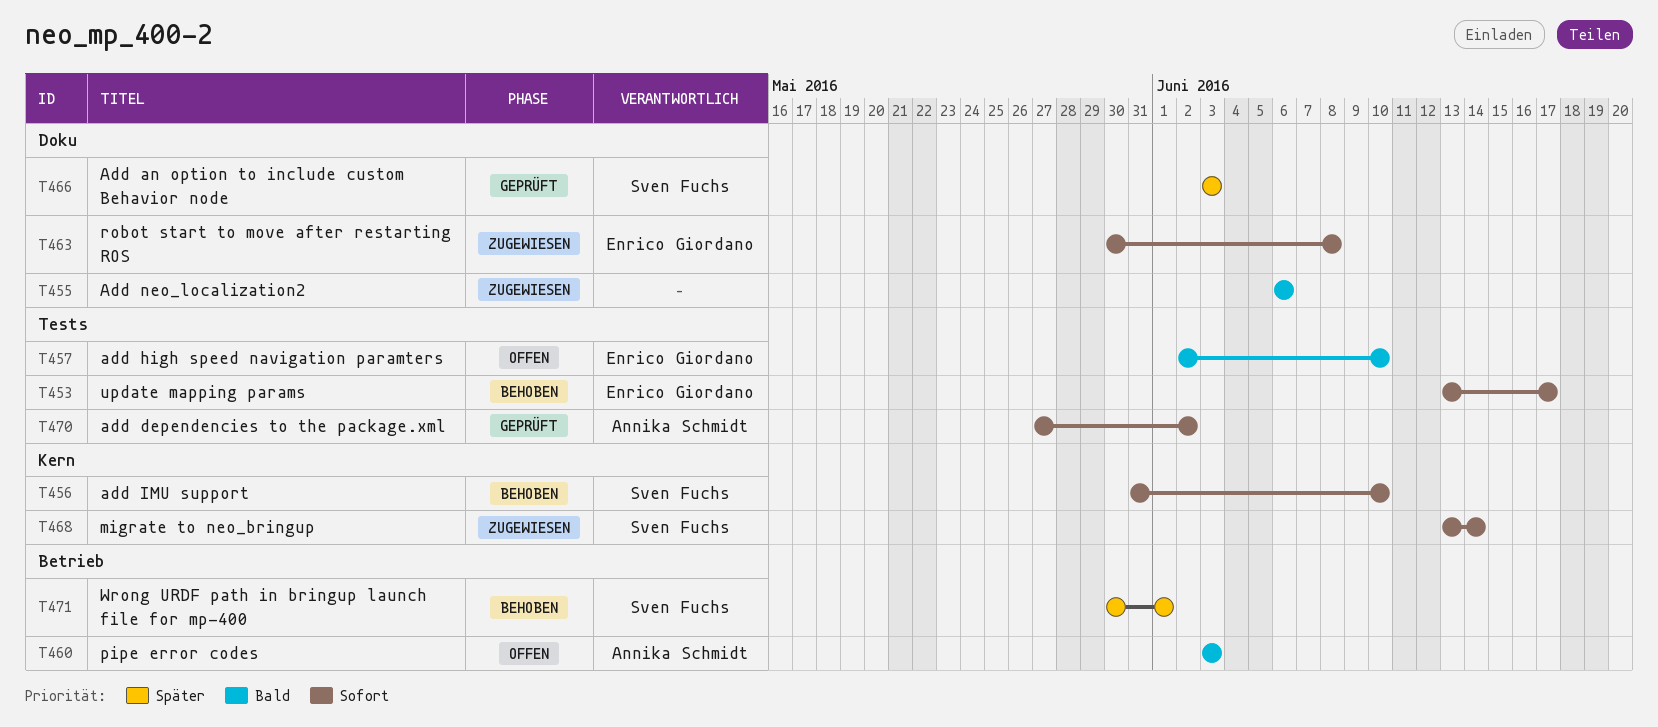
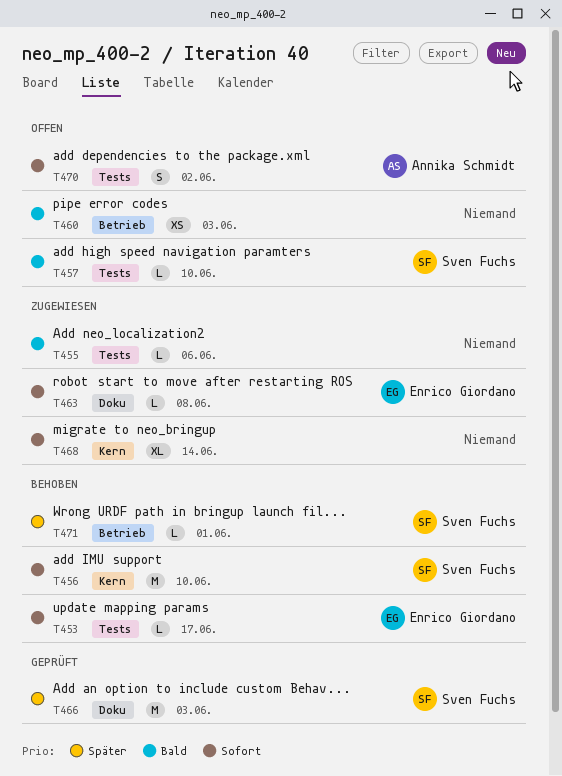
T455, label: Doku -> Tests
T457, owner: Enrico Giordano -> Sven Fuchs
T460, owner: Annika Schmidt -> none
T468, owner: Sven Fuchs -> none
T470, status: Geprüft -> Offen

